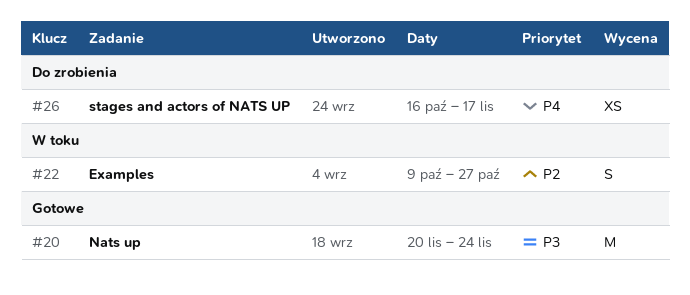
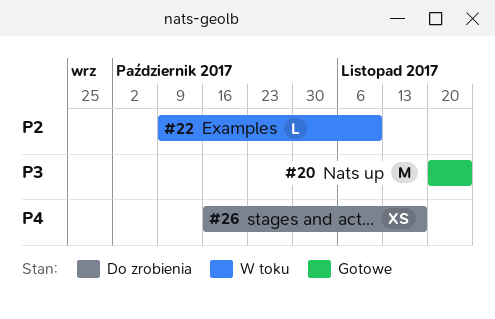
#22, estimate: S -> L
#22, due: Oct 27 -> Nov 10

